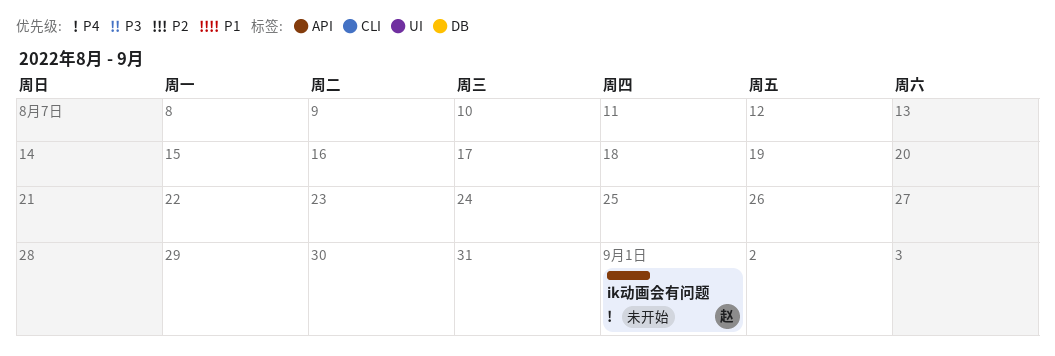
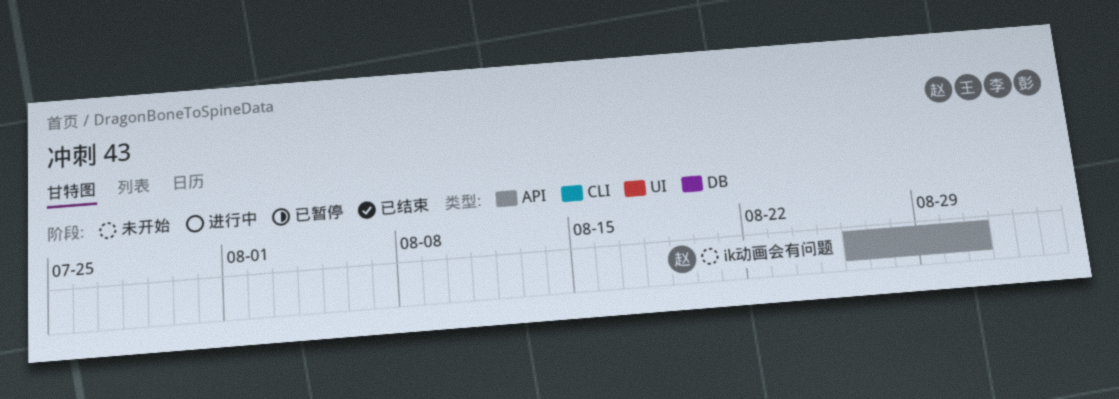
ik动画会有问题, due: Sep 1 -> Aug 31

